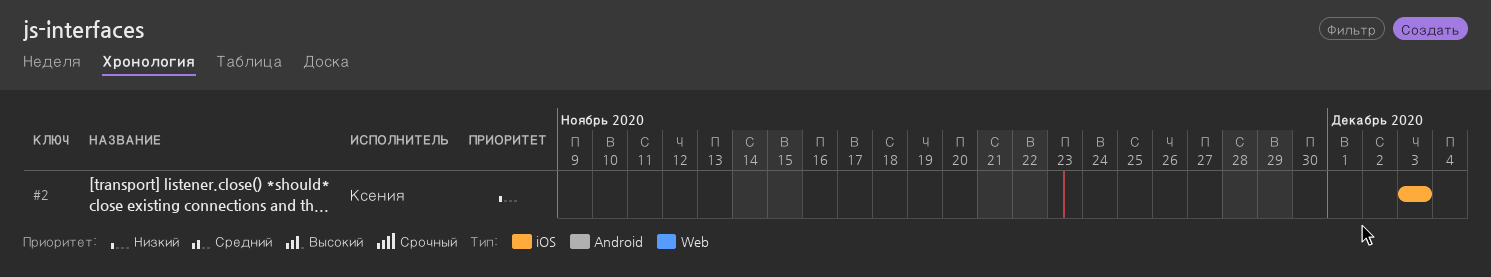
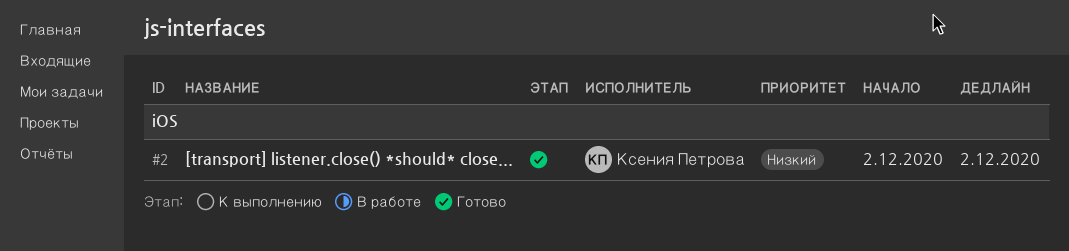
#2, start: Dec 3 -> Dec 2
#2, due: Dec 3 -> Dec 2

